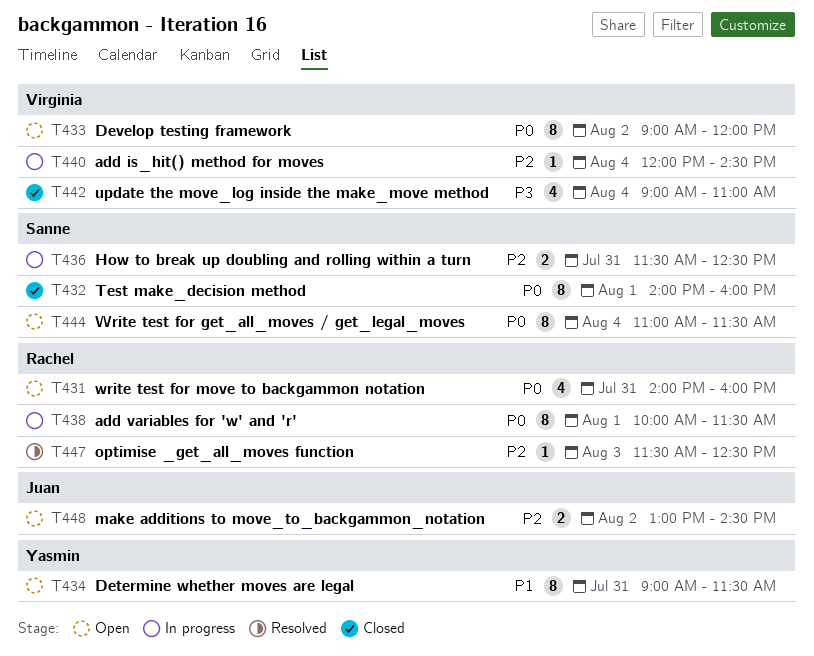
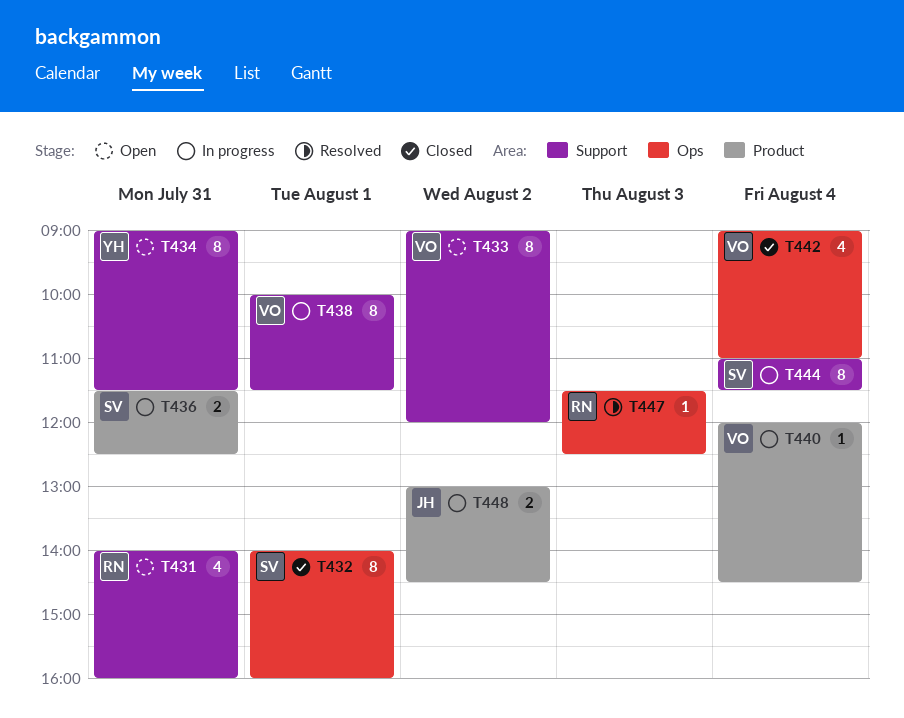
T438, owner: Rachel -> Virginia
T444, status: Open -> In progress
T448, status: Open -> In progress

